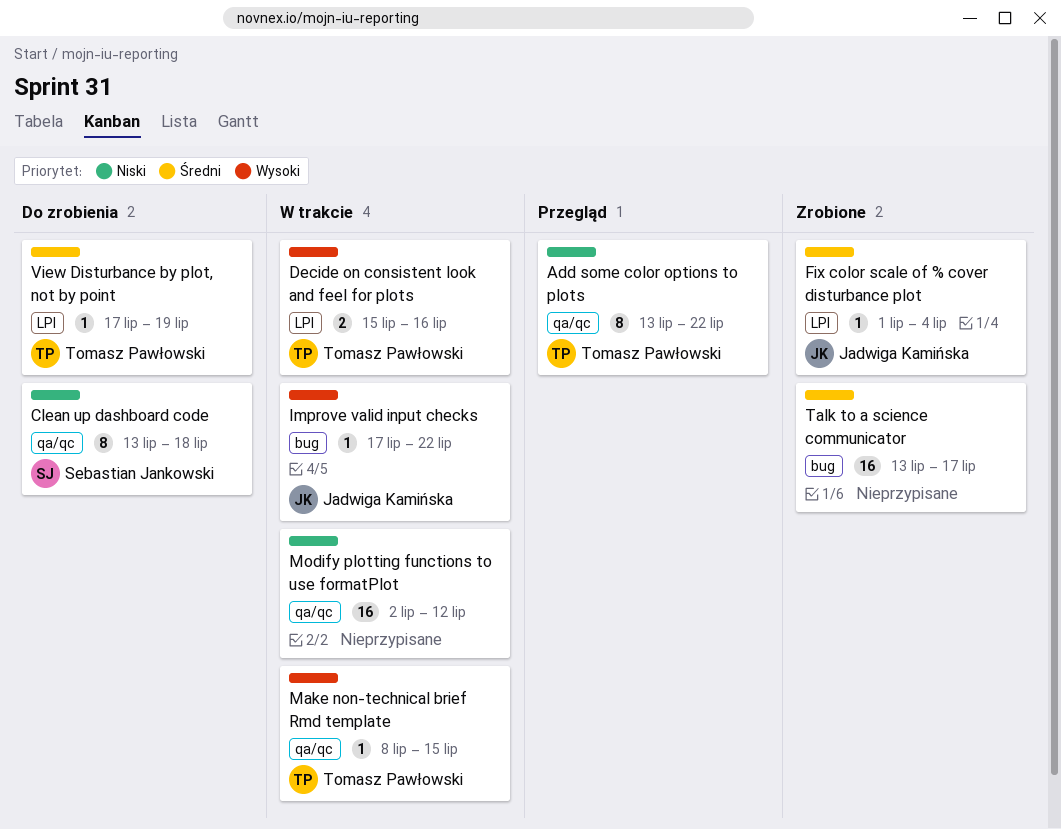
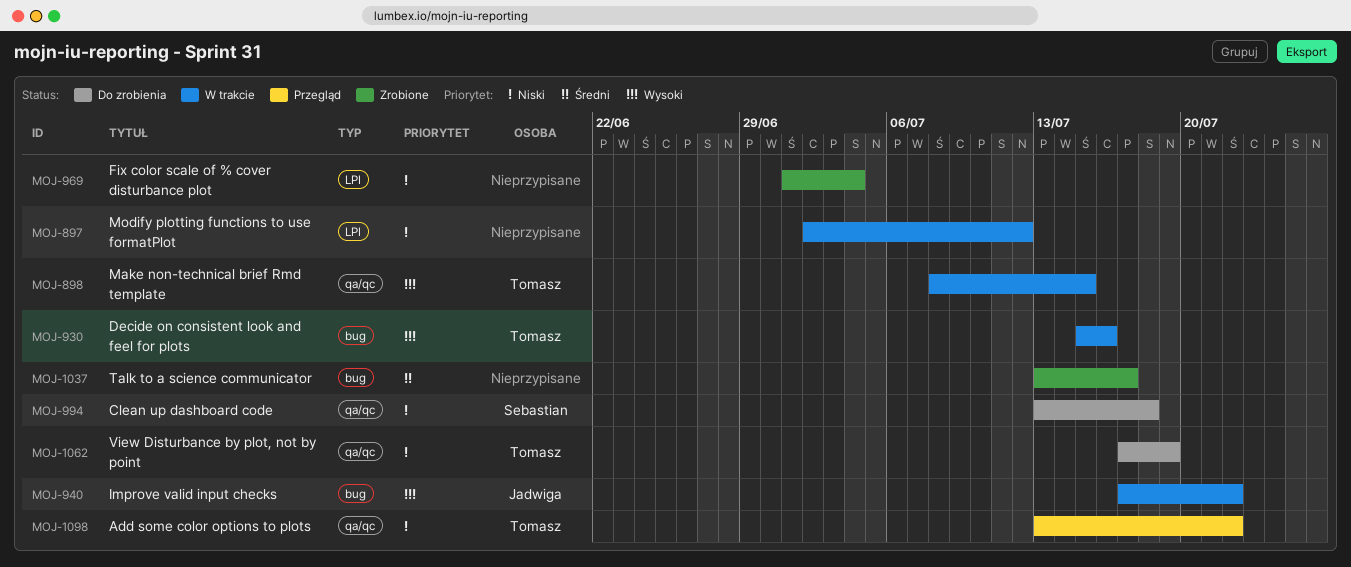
Decide on consistent look and feel for plots, label: LPI -> bug
Fix color scale of % cover disturbance plot, owner: Jadwiga Kamińska -> none
Fix color scale of % cover disturbance plot, priority: Średni -> Niski
Modify plotting functions to use formatPlot, label: qa/qc -> LPI
View Disturbance by plot, not by point, priority: Średni -> Niski
View Disturbance by plot, not by point, label: LPI -> qa/qc

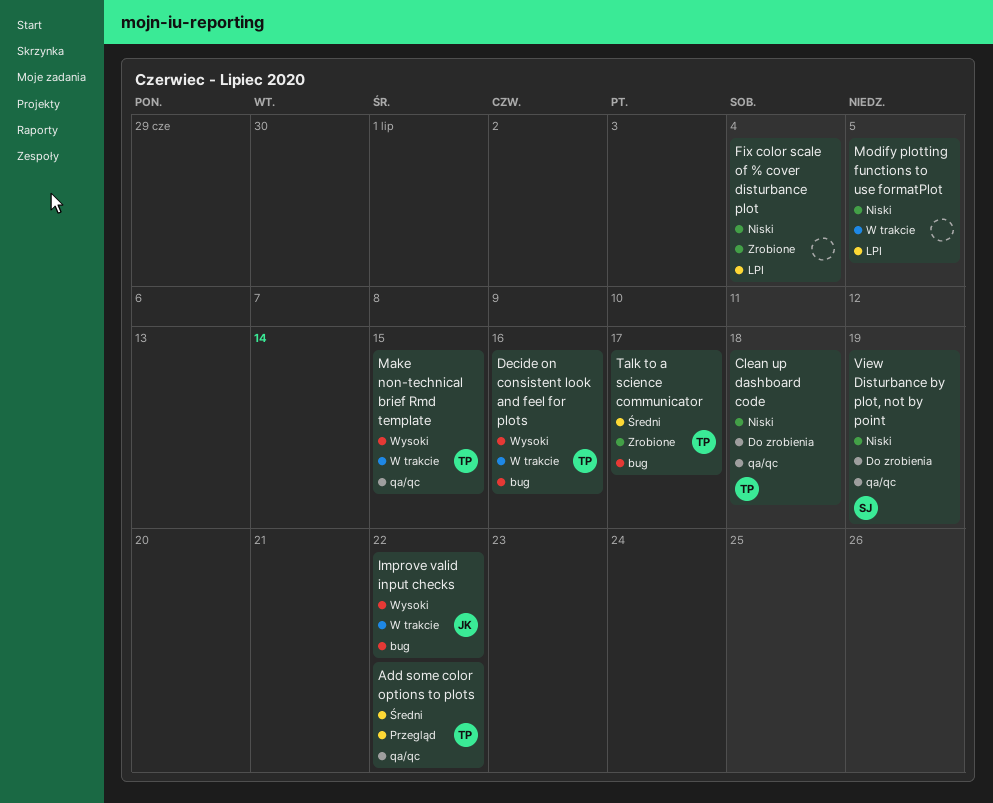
Add some color options to plots, priority: Niski -> Średni
Clean up dashboard code, owner: Sebastian -> Tomasz
Modify plotting functions to use formatPlot, due: Jul 12 -> Jul 5
Talk to a science communicator, owner: none -> Tomasz
View Disturbance by plot, not by point, owner: Tomasz -> Sebastian

